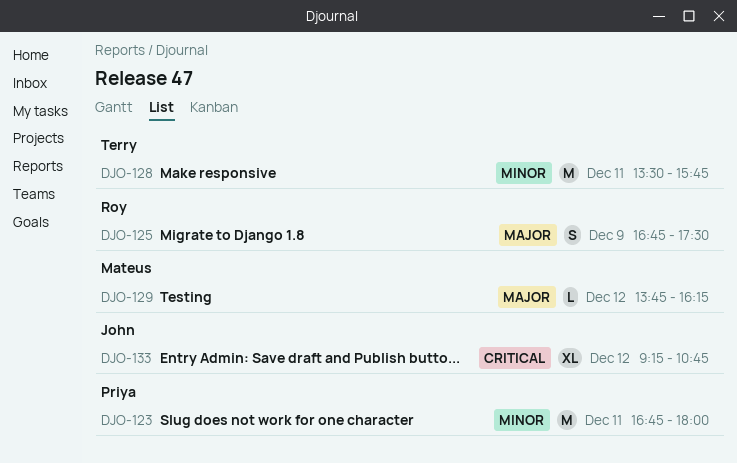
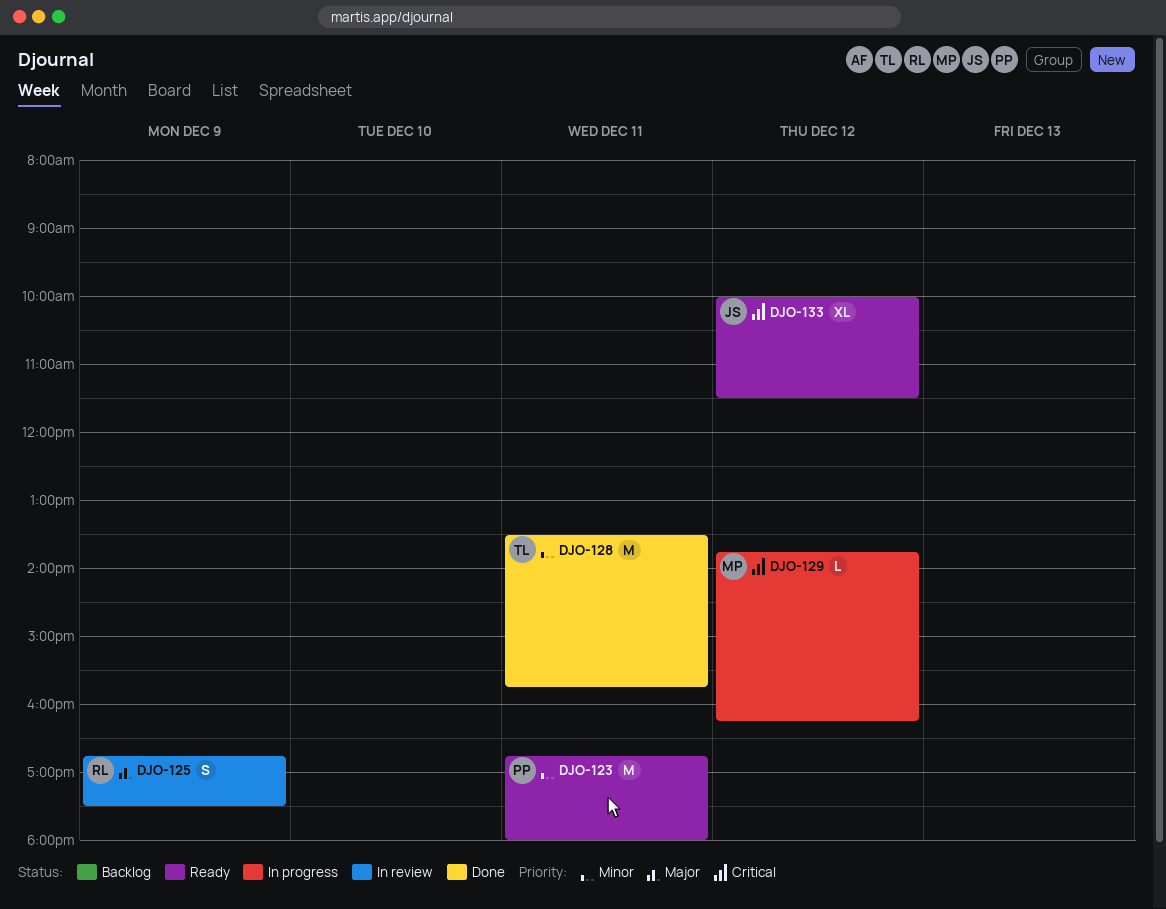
DJO-129, priority: Major -> Critical
DJO-133, begins: 09:15 -> 10:00
DJO-133, ends: 10:45 -> 11:30

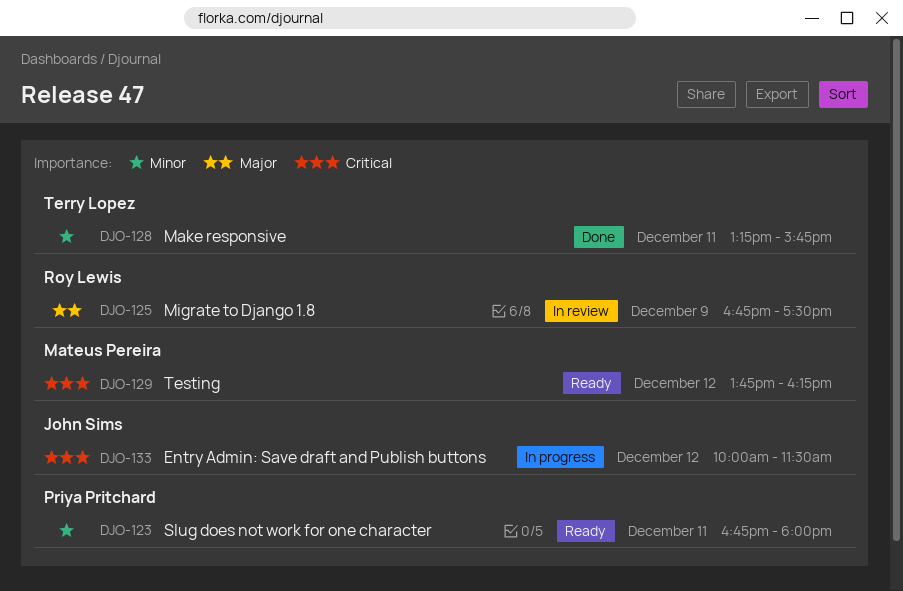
DJO-128, begins: 13:30 -> 13:15
DJO-129, status: In progress -> Ready
DJO-133, status: Ready -> In progress

